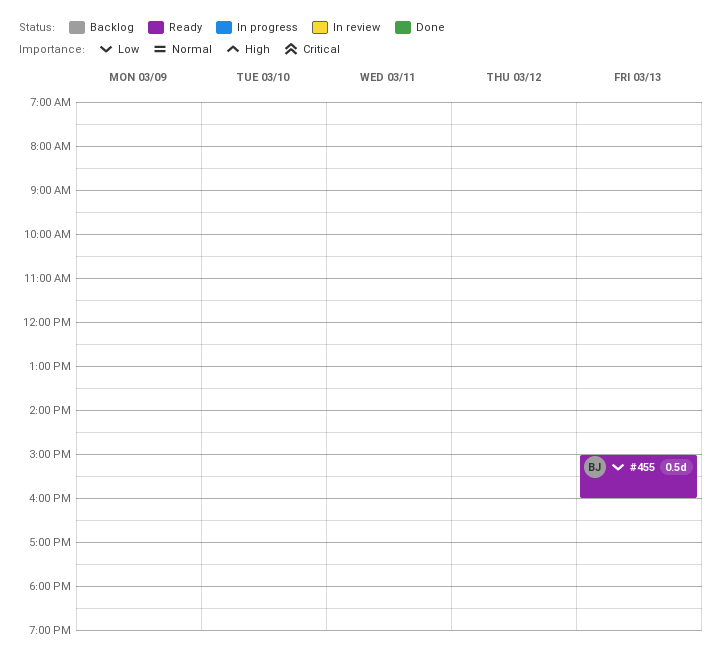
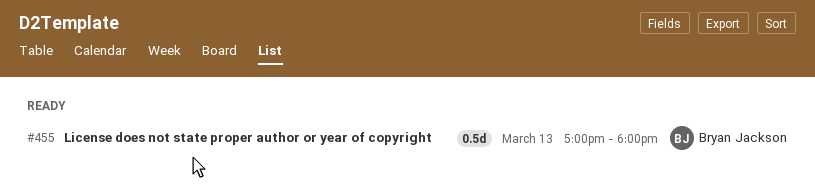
#455, begins: 15:00 -> 17:00
#455, ends: 16:00 -> 18:00

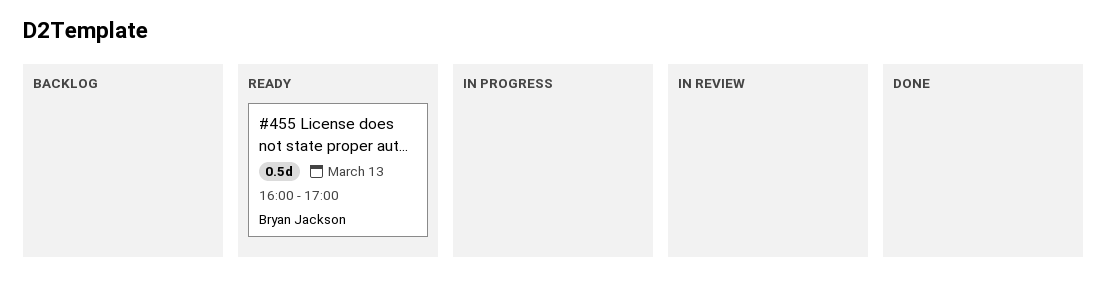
#455, begins: 17:00 -> 16:00
#455, ends: 18:00 -> 17:00

